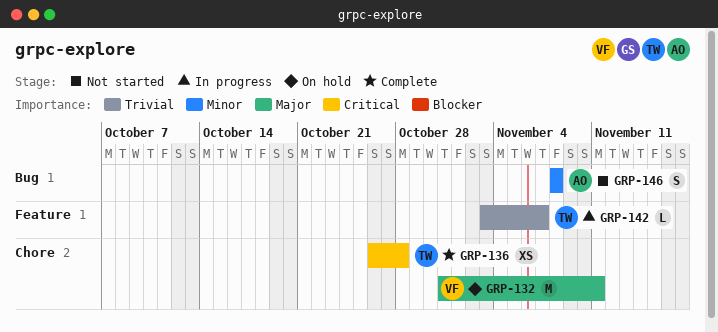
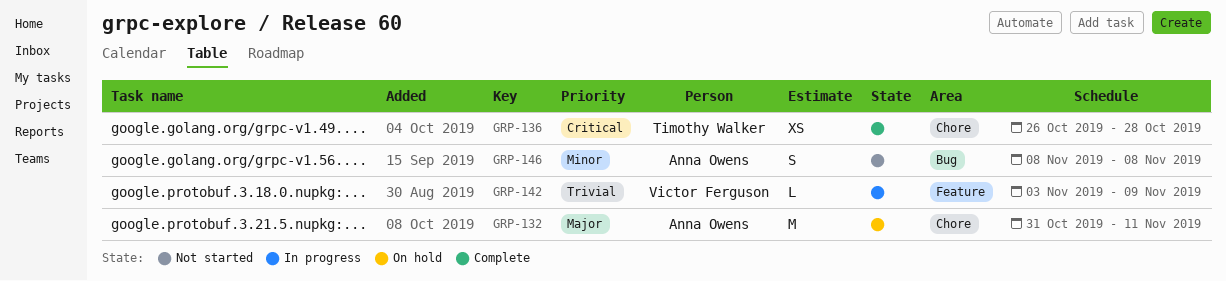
GRP-132, owner: Victor Ferguson -> Anna Owens
GRP-142, owner: Timothy Walker -> Victor Ferguson
GRP-142, due: Nov 7 -> Nov 9

